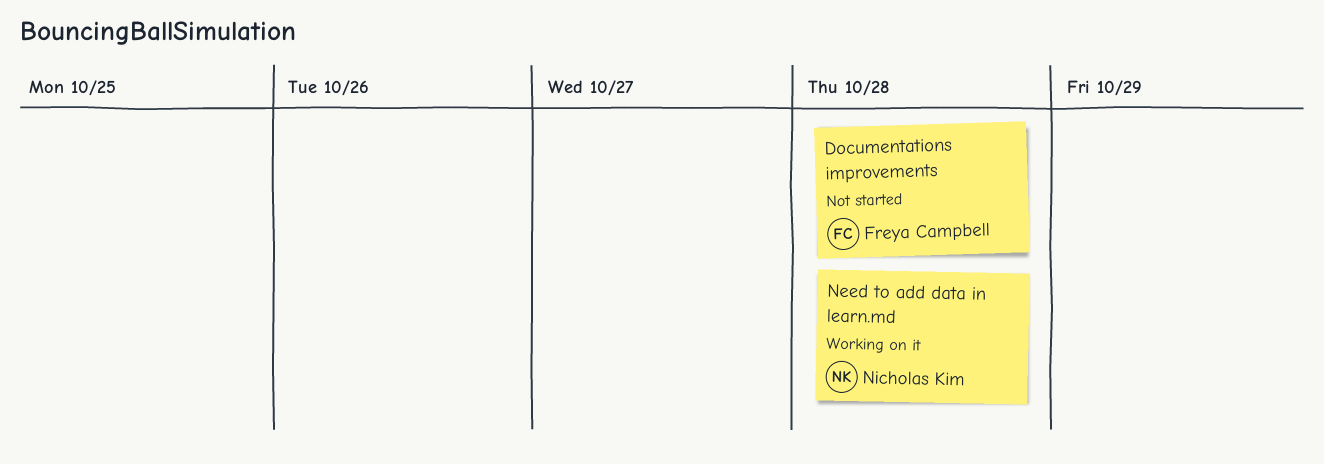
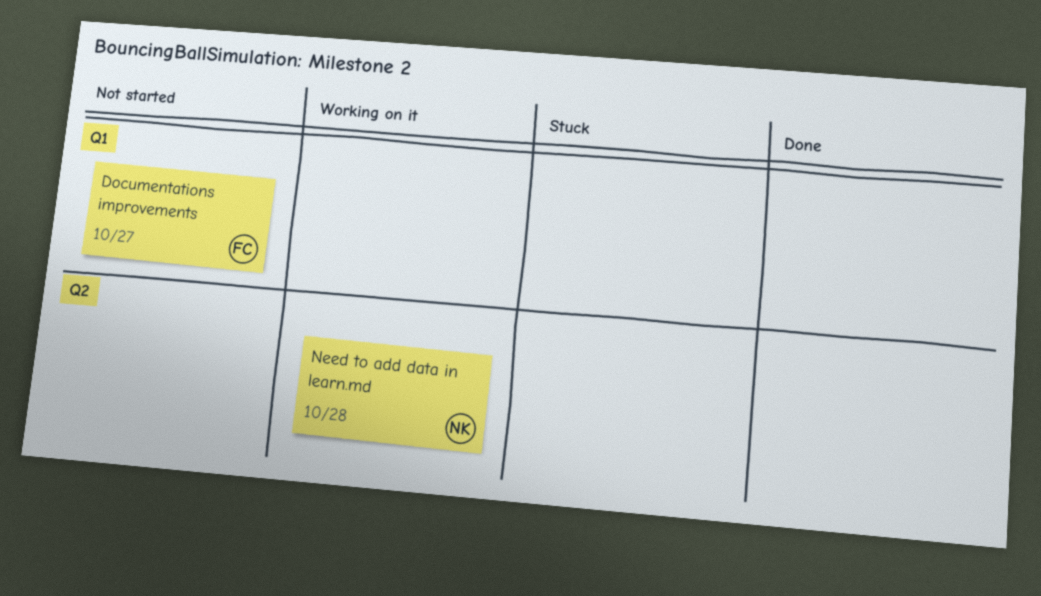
Documentations improvements, due: Oct 28 -> Oct 27

